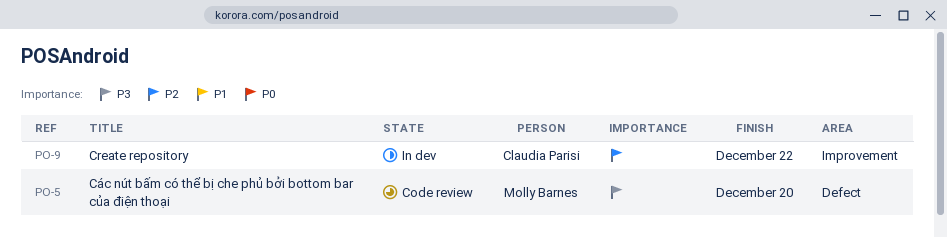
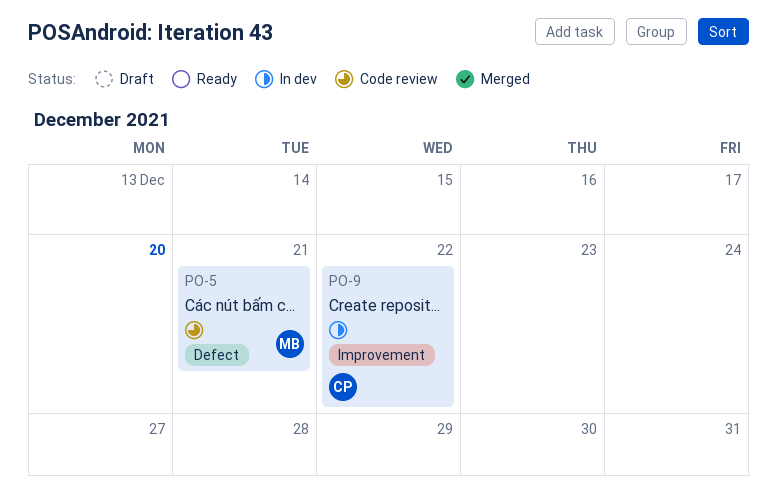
PO-5, due: Dec 20 -> Dec 21

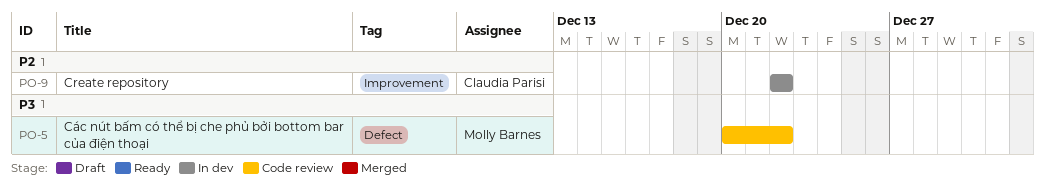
PO-5, due: Dec 21 -> Dec 22

